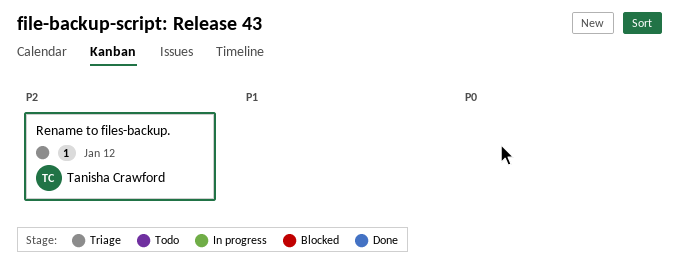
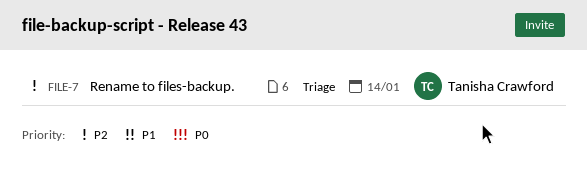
Rename to files-backup., due: Jan 12 -> Jan 14

